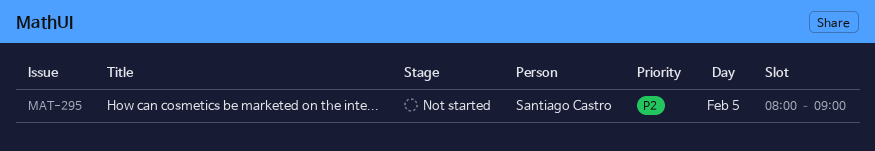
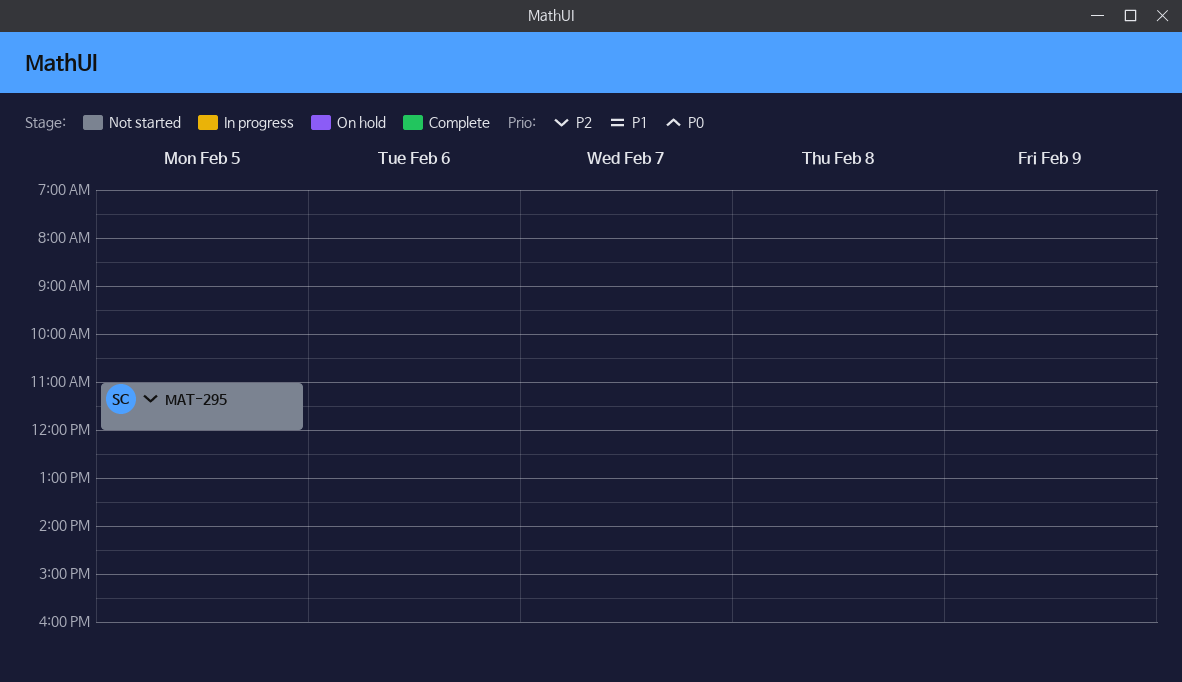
MAT-295, begins: 08:00 -> 11:00
MAT-295, ends: 09:00 -> 12:00

